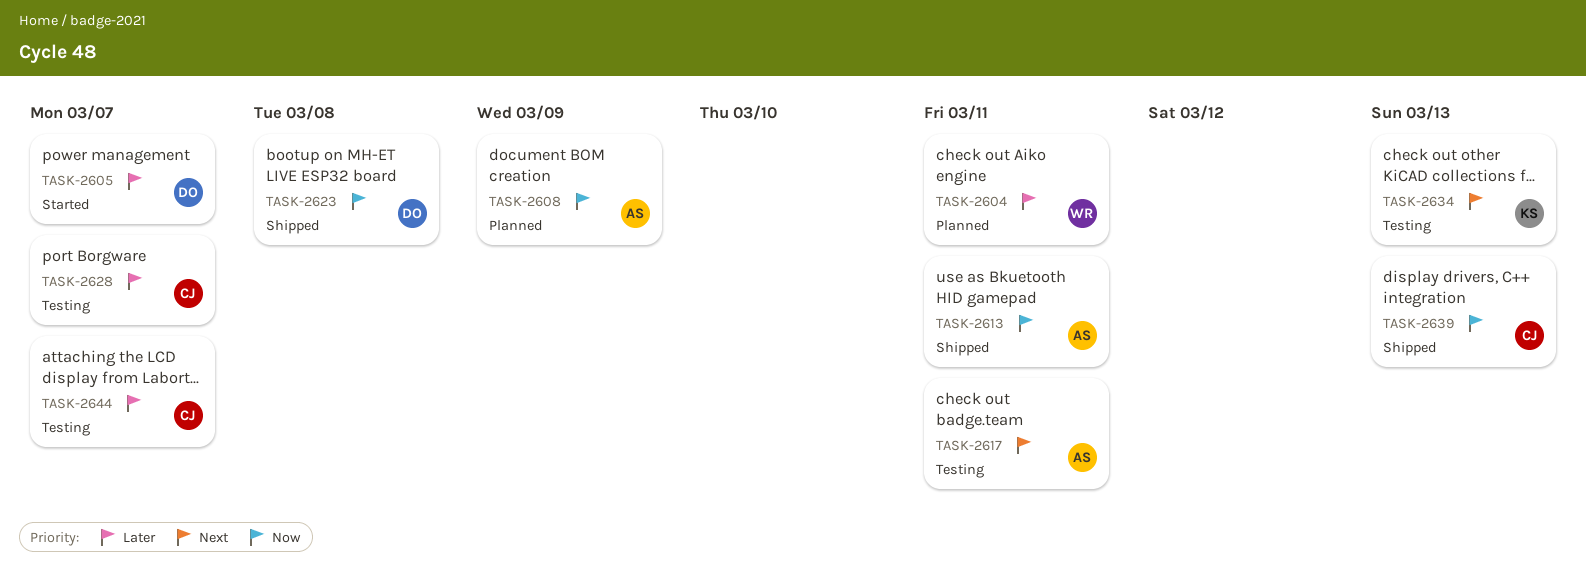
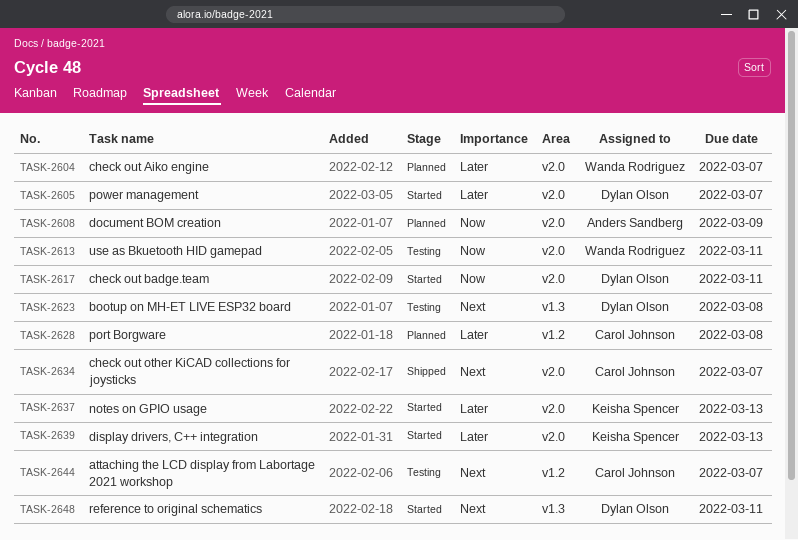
TASK-2604, due: Mar 11 -> Mar 7
TASK-2613, status: Shipped -> Testing
TASK-2613, owner: Anders Sandberg -> Wanda Rodriguez
TASK-2617, status: Testing -> Started
TASK-2617, owner: Anders Sandberg -> Dylan Olson
TASK-2617, priority: Next -> Now
TASK-2623, status: Shipped -> Testing
TASK-2623, priority: Now -> Next
TASK-2628, status: Testing -> Planned
TASK-2628, due: Mar 7 -> Mar 8
TASK-2634, status: Testing -> Shipped
TASK-2634, owner: Keisha Spencer -> Carol Johnson
TASK-2634, due: Mar 13 -> Mar 7
TASK-2637: none -> present
TASK-2639, status: Shipped -> Started
TASK-2639, owner: Carol Johnson -> Keisha Spencer
TASK-2639, priority: Now -> Later
TASK-2644, priority: Later -> Next
TASK-2648: none -> present

